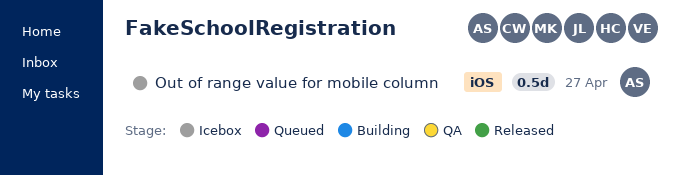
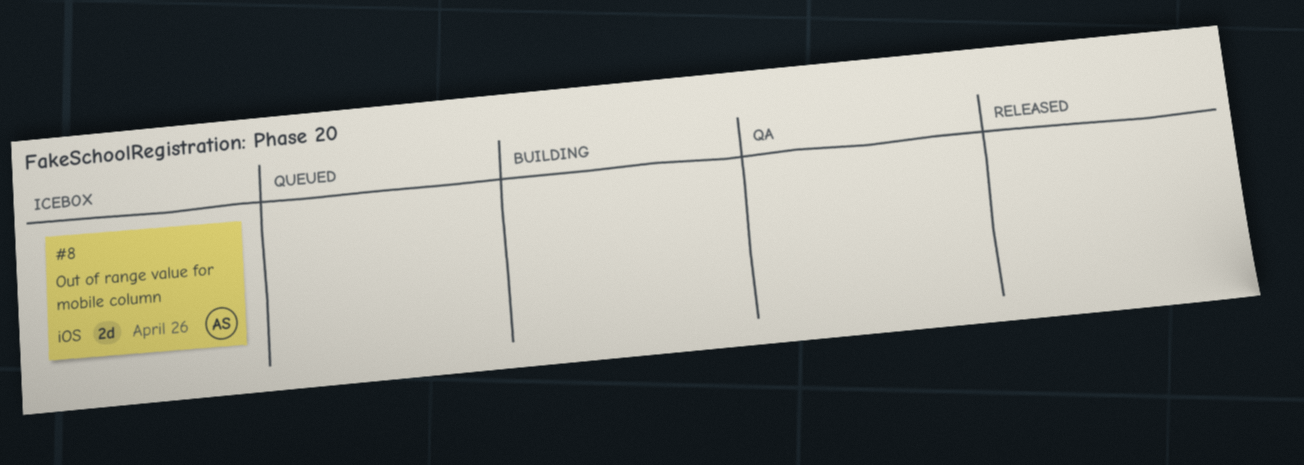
Out of range value for mobile column, estimate: 0.5d -> 2d
Out of range value for mobile column, due: Apr 27 -> Apr 26

